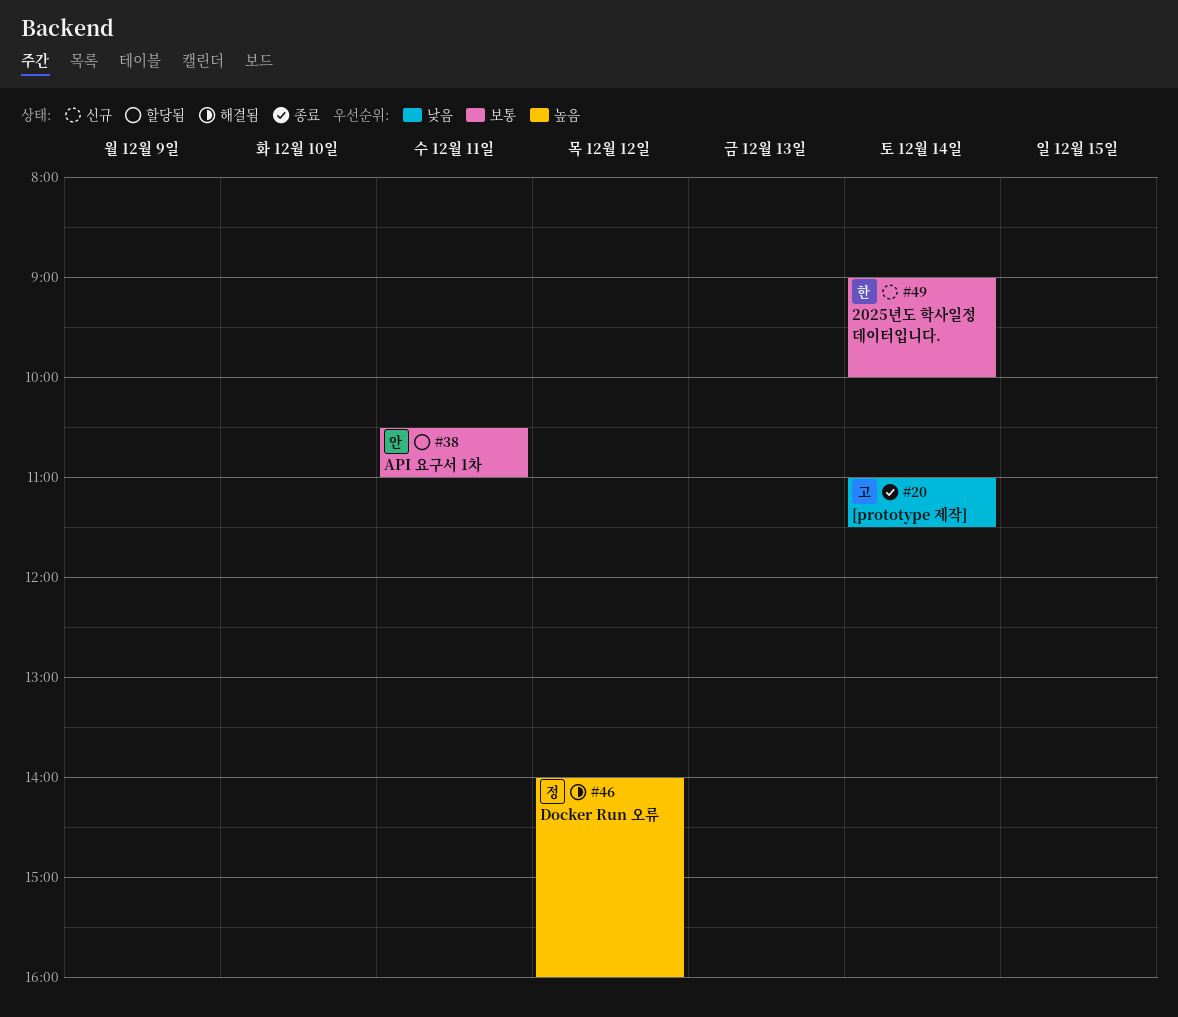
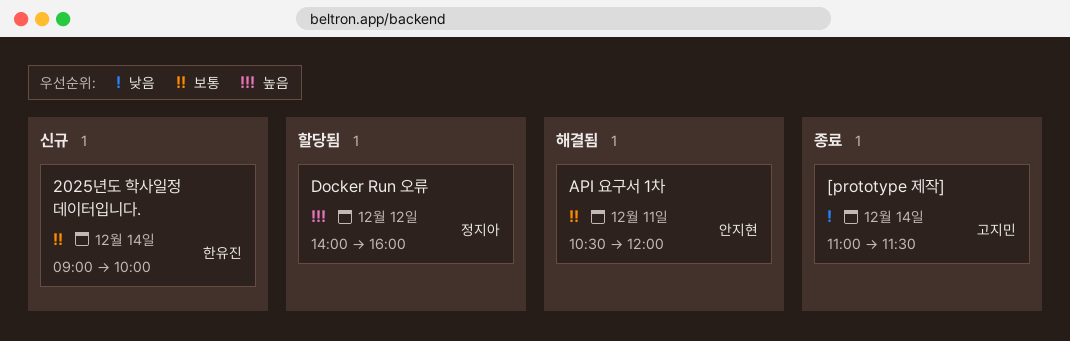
API 요구서 1차, status: 할당됨 -> 해결됨
API 요구서 1차, ends: 11:00 -> 12:00
Docker Run 오류, status: 해결됨 -> 할당됨

